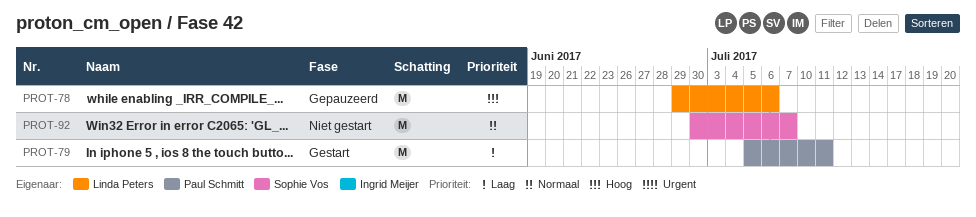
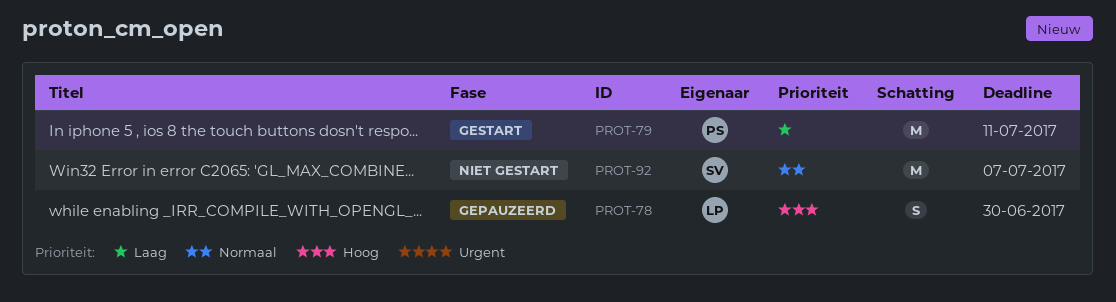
PROT-78, estimate: M -> S
PROT-78, due: Jul 6 -> Jun 30

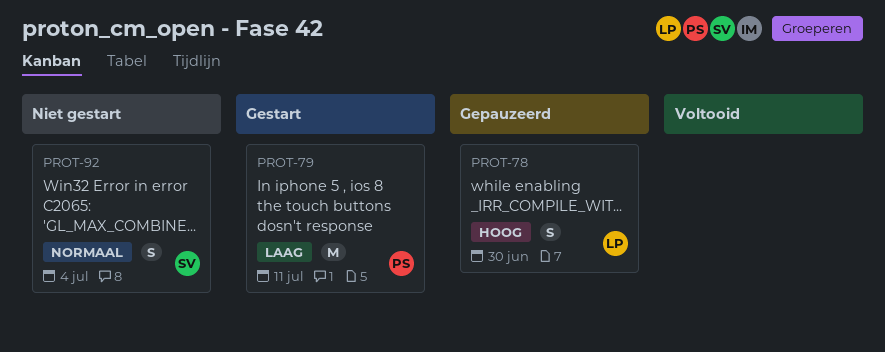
PROT-92, estimate: M -> S
PROT-92, due: Jul 7 -> Jul 4

